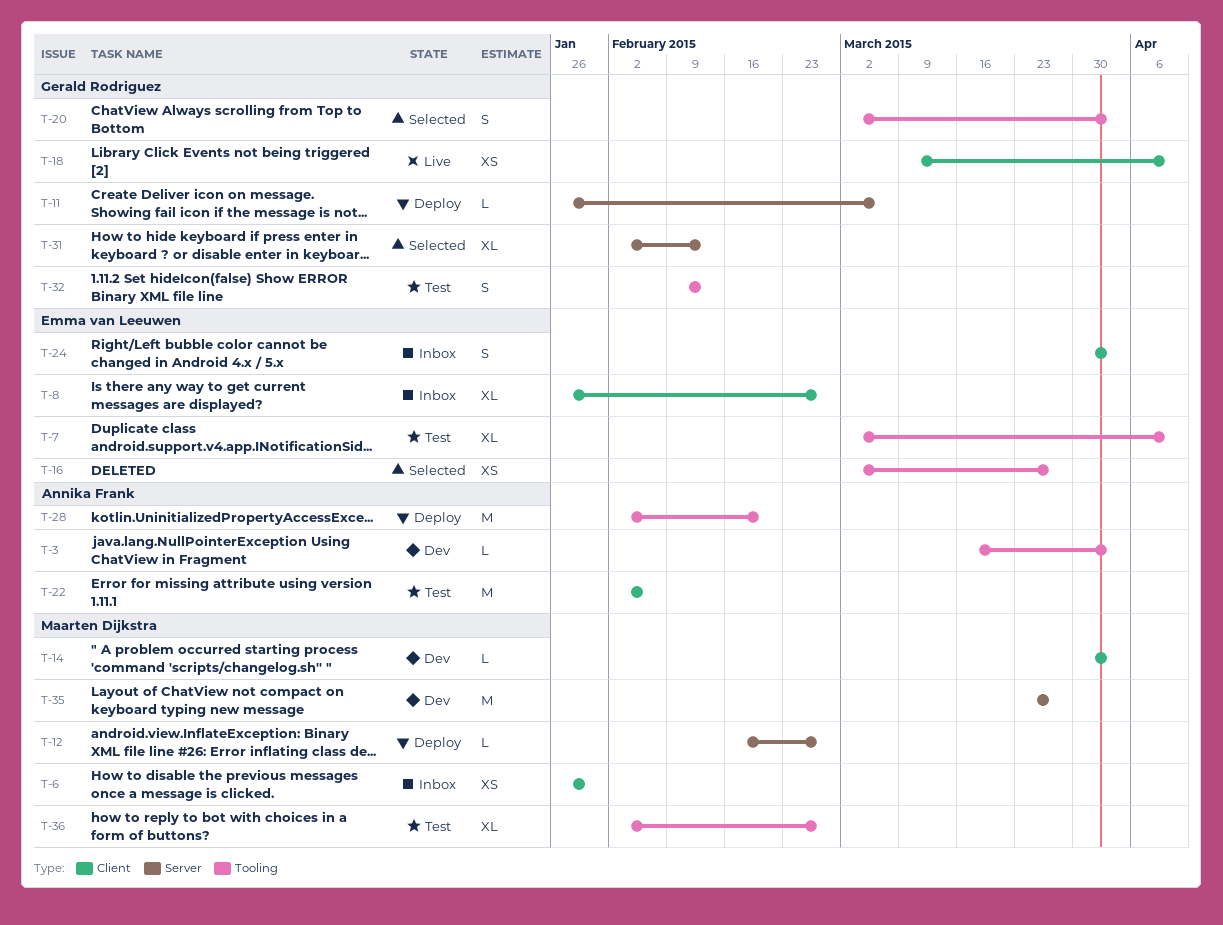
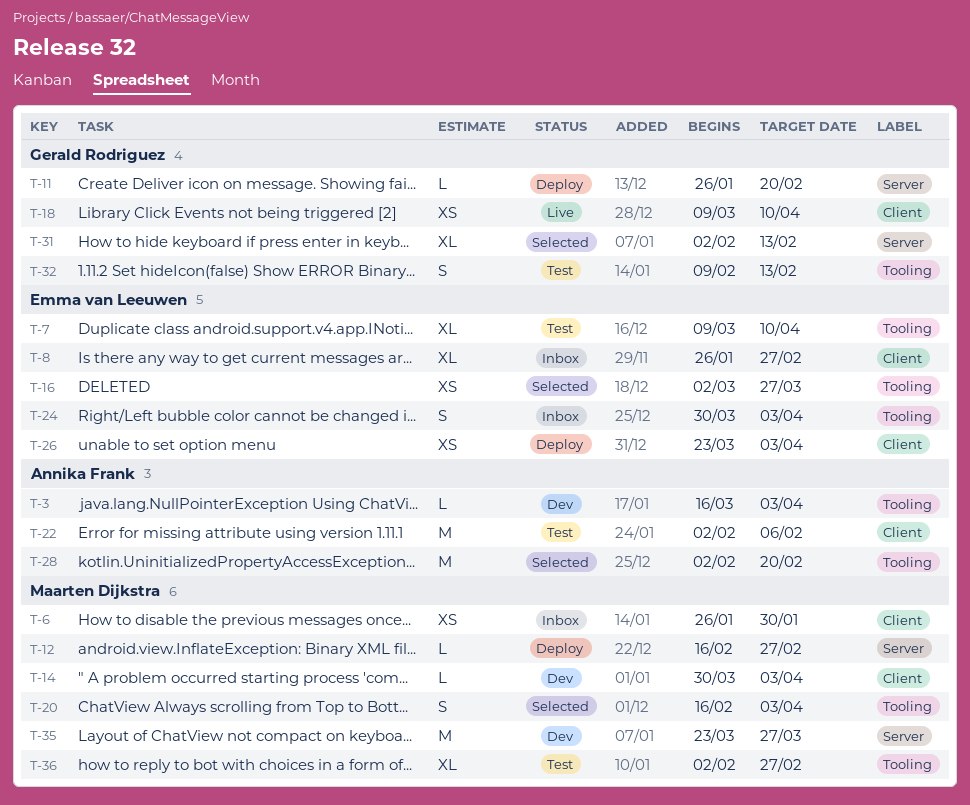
T-7, start: Mar 2 -> Mar 9
T-11, due: Mar 6 -> Feb 20
T-20, owner: Gerald Rodriguez -> Maarten Dijkstra
T-20, start: Mar 2 -> Feb 16
T-24, label: Client -> Tooling
T-26: none -> present
T-28, status: Deploy -> Selected

